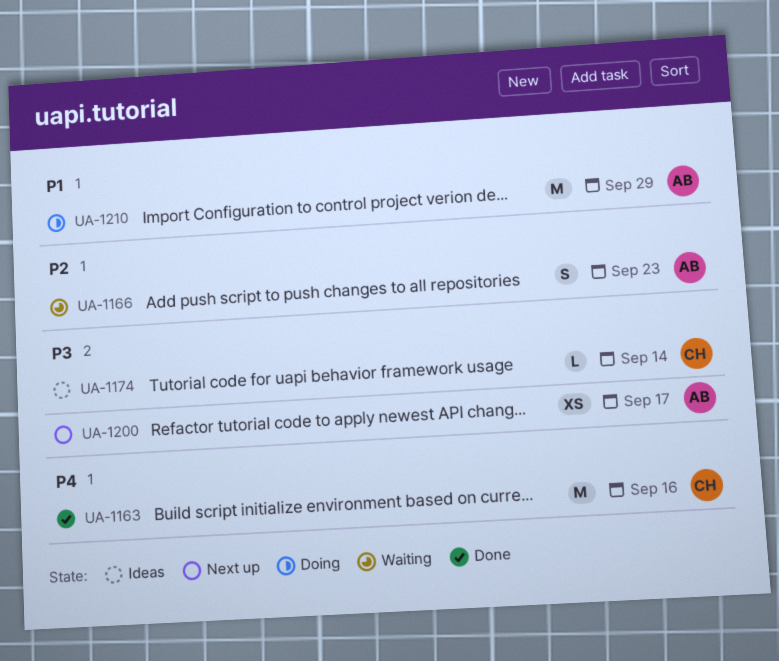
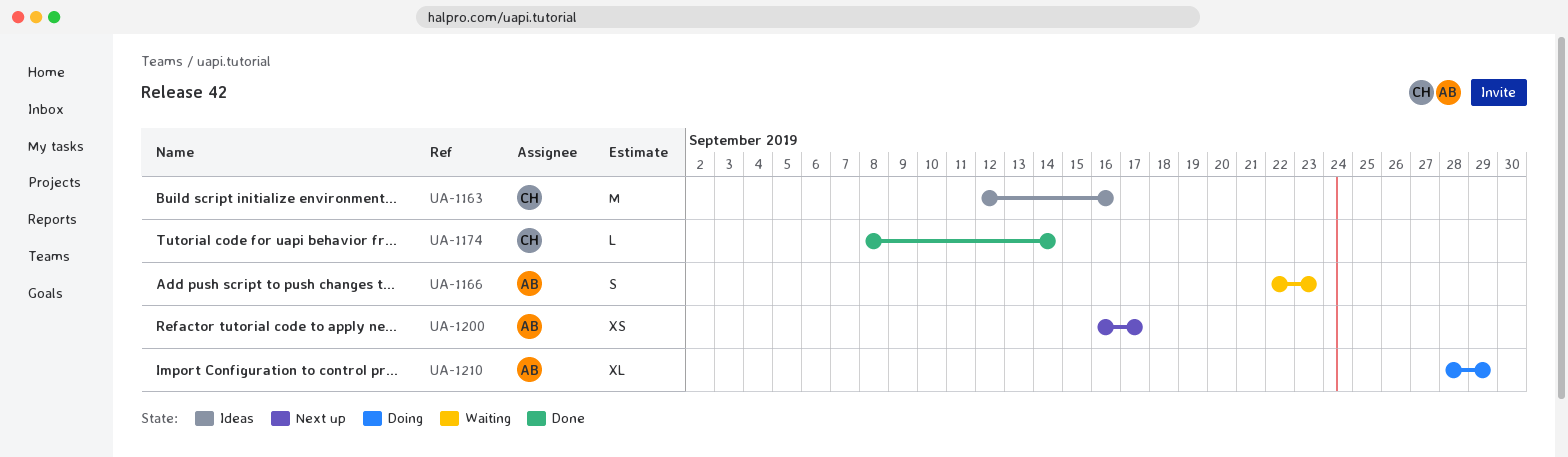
UA-1163, status: Done -> Ideas
UA-1174, status: Ideas -> Done
UA-1210, estimate: M -> XL

